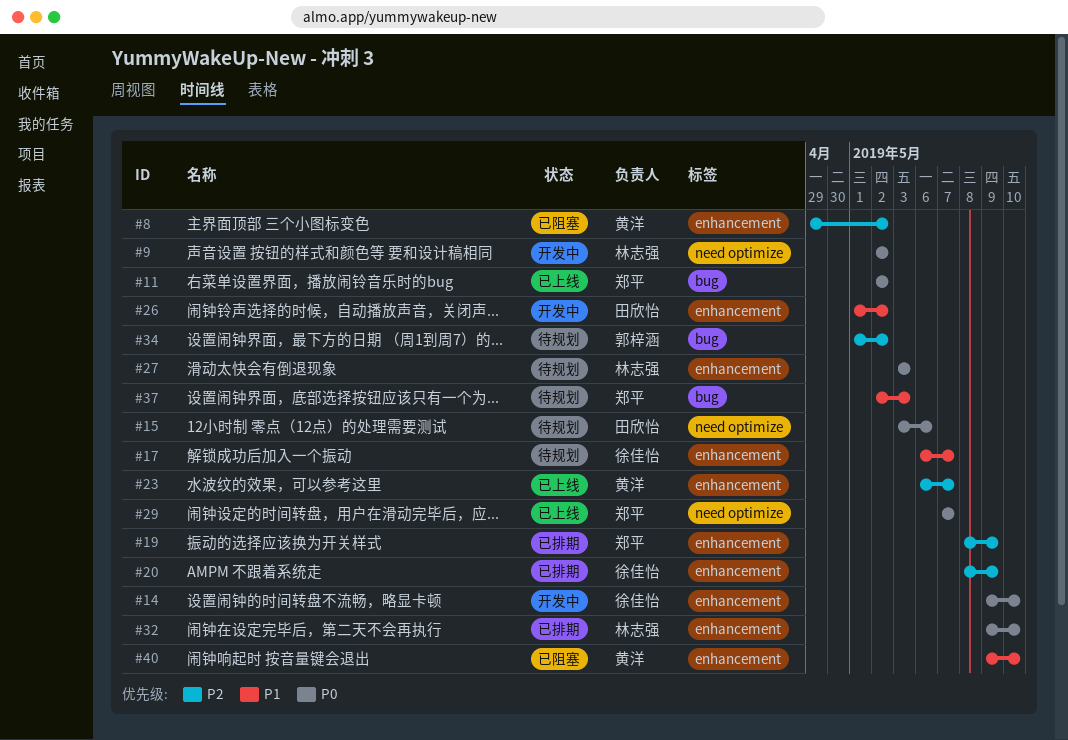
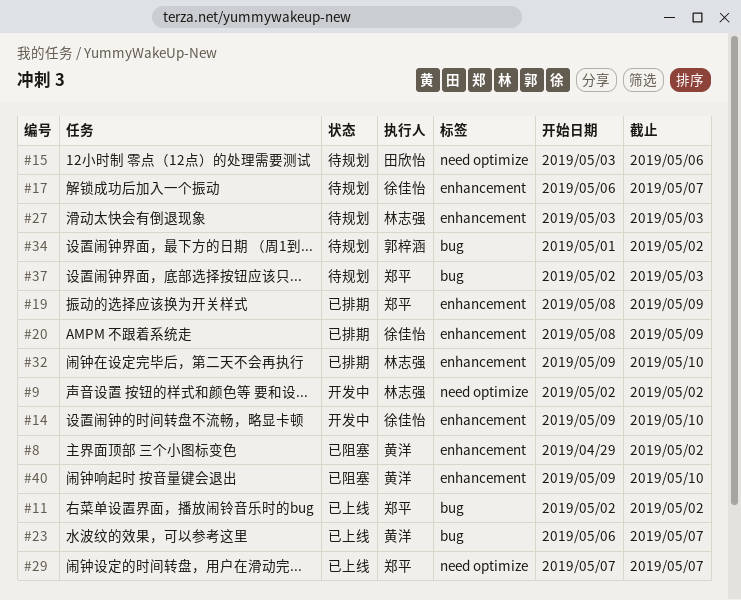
#23, label: enhancement -> bug
#26: present -> none

